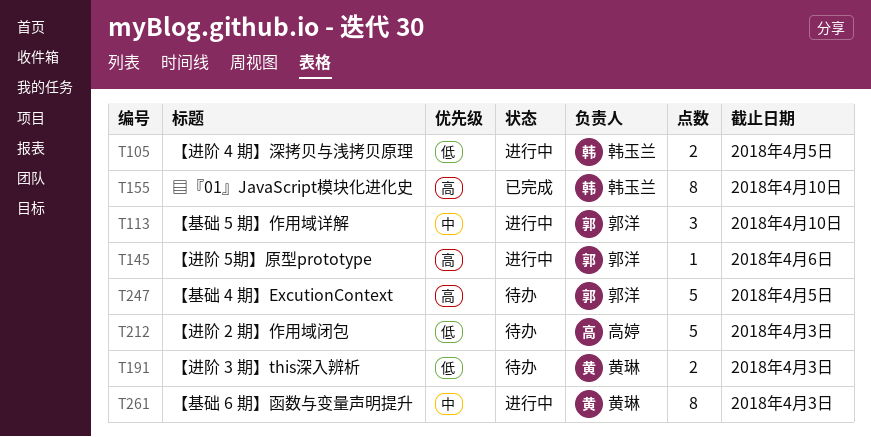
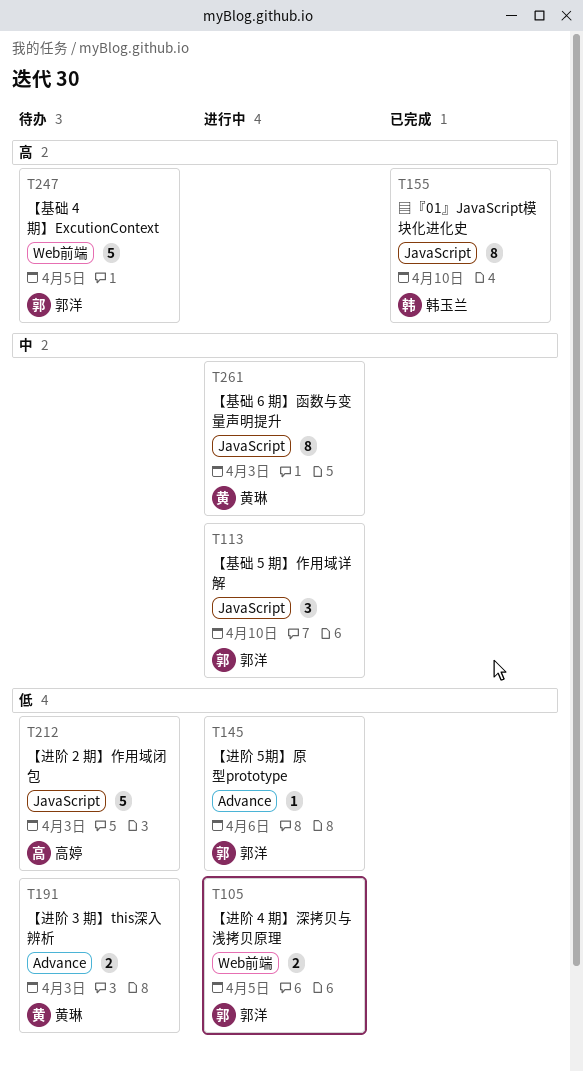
T105, owner: 韩玉兰 -> 郭洋
T145, priority: 高 -> 低

